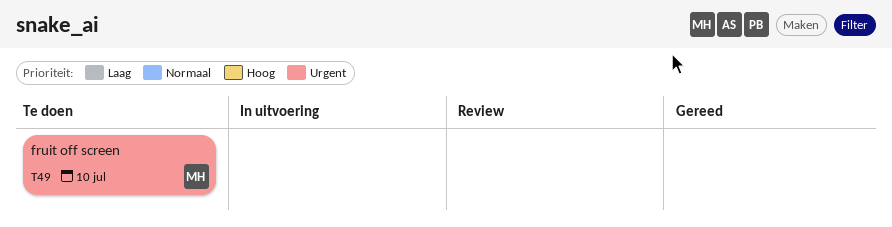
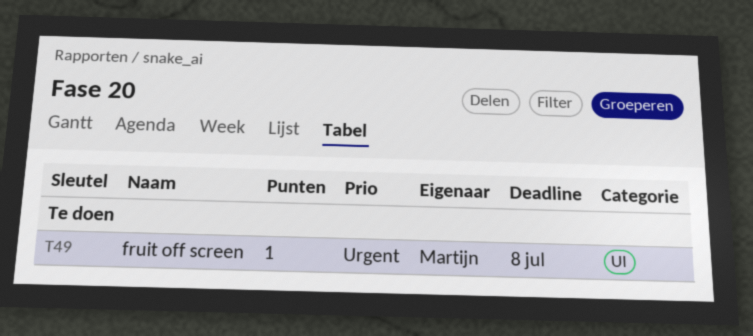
T49, due: Jul 10 -> Jul 8

